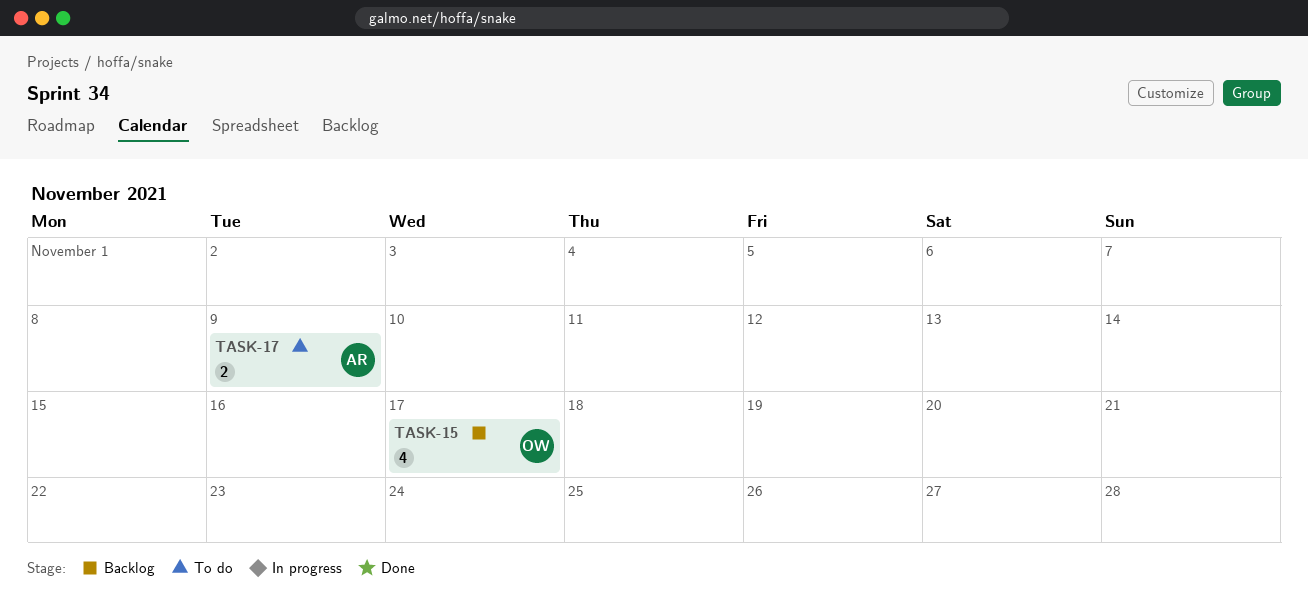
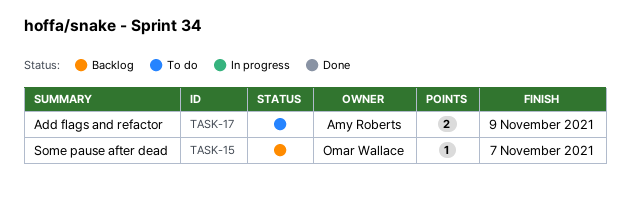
TASK-15, estimate: 4 -> 1
TASK-15, due: Nov 17 -> Nov 7

